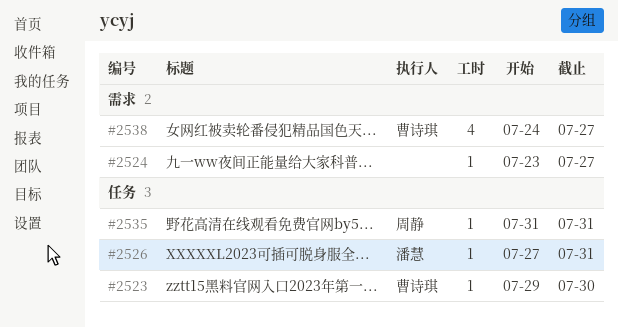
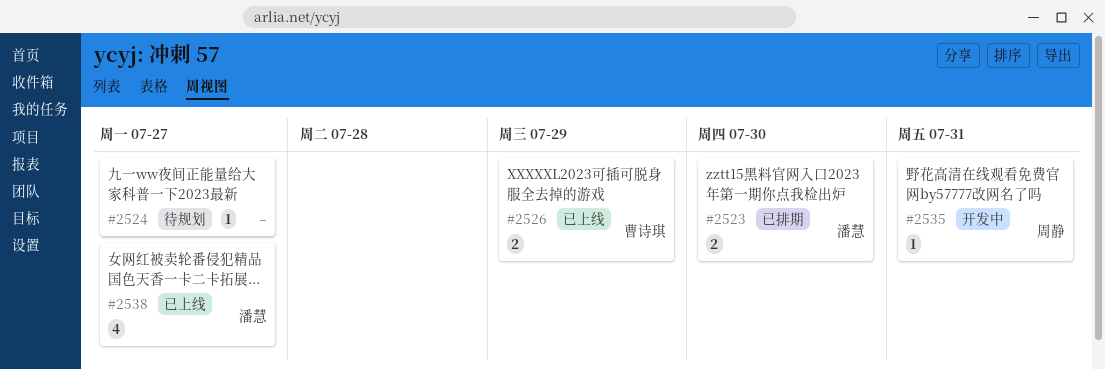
#2523, owner: 曹诗琪 -> 潘慧
#2523, estimate: 1 -> 2
#2526, owner: 潘慧 -> 曹诗琪
#2526, estimate: 1 -> 2
#2526, due: Jul 31 -> Jul 29
#2538, owner: 曹诗琪 -> 潘慧

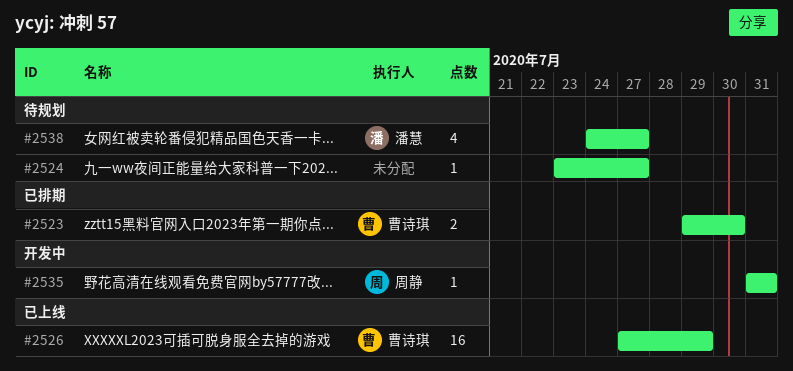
#2523, owner: 潘慧 -> 曹诗琪
#2526, estimate: 2 -> 16
#2538, status: 已上线 -> 待规划

